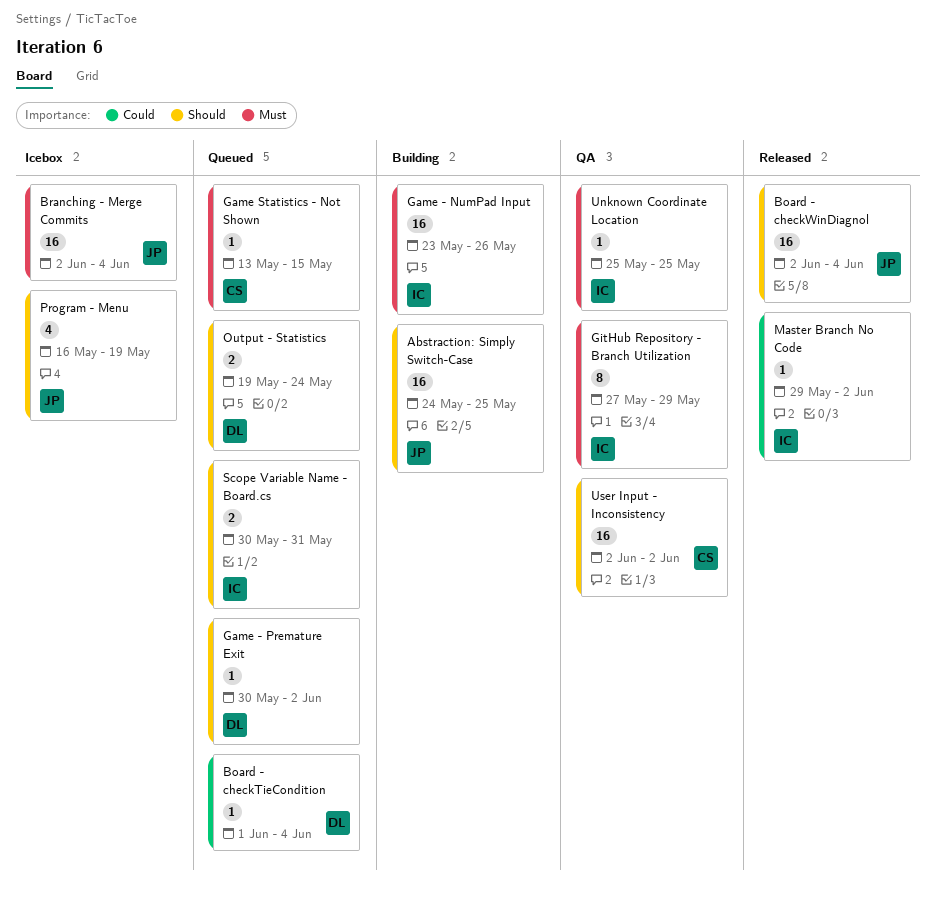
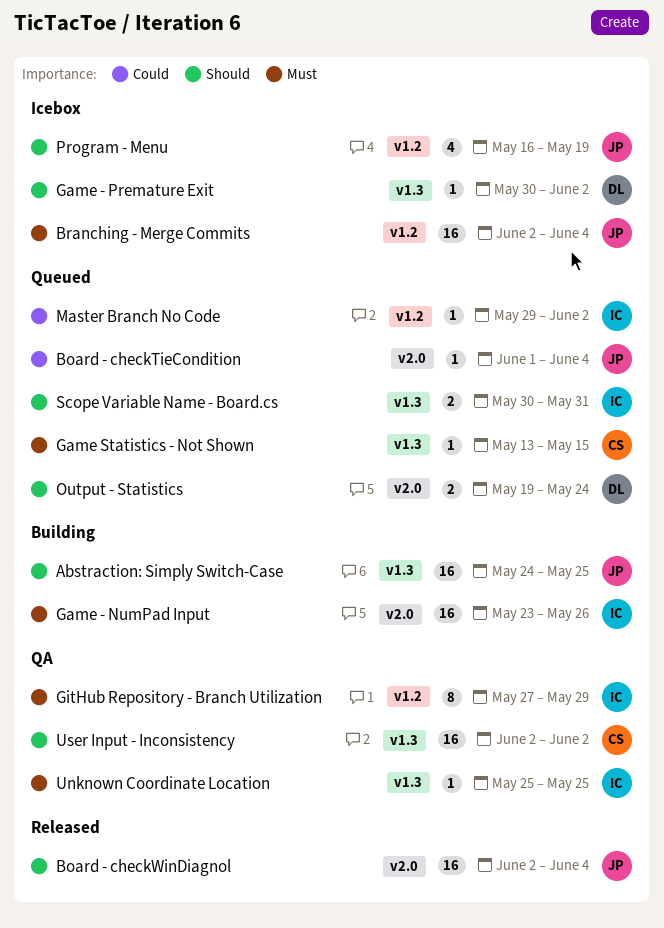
Board - checkTieCondition, owner: DL -> JP
Game - Premature Exit, status: Queued -> Icebox
Master Branch No Code, status: Released -> Queued

